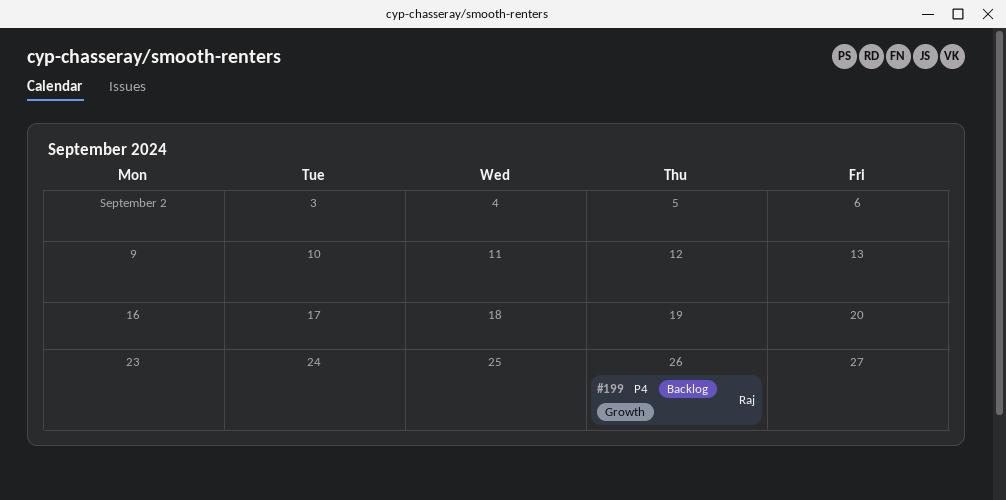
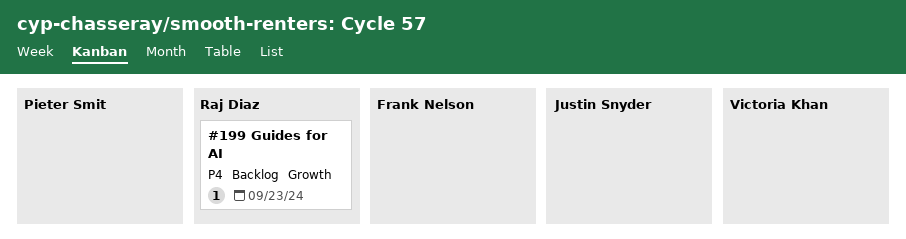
#199, due: Sep 26 -> Sep 23

